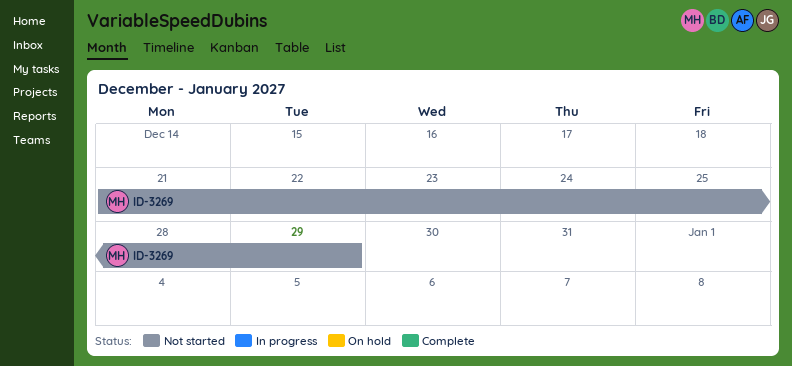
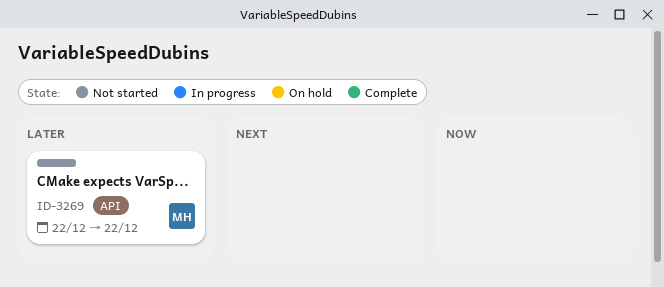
ID-3269, start: Dec 21 -> Dec 22
ID-3269, due: Dec 29 -> Dec 22

